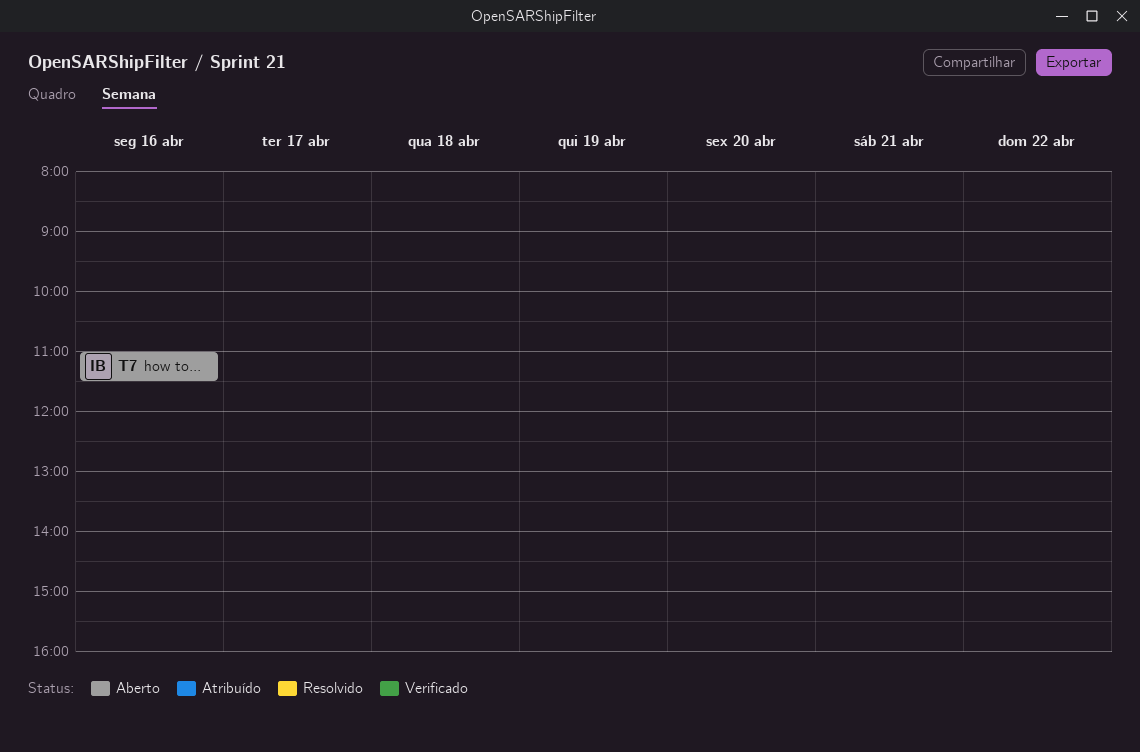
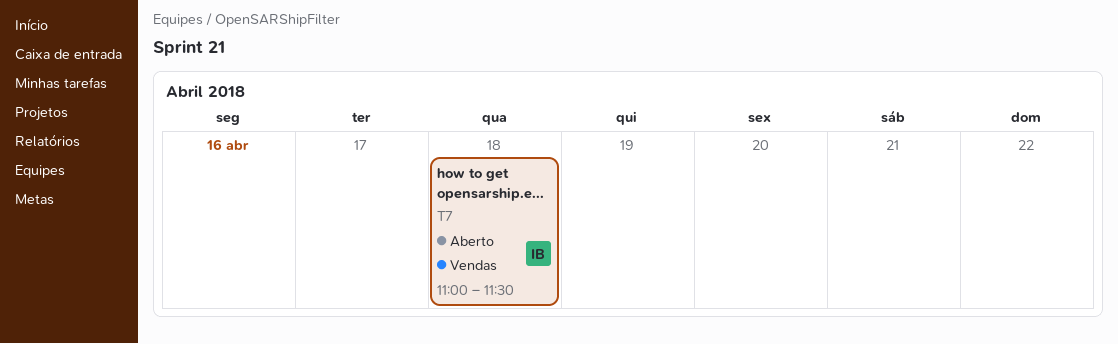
T7, day: Apr 16 -> Apr 18

